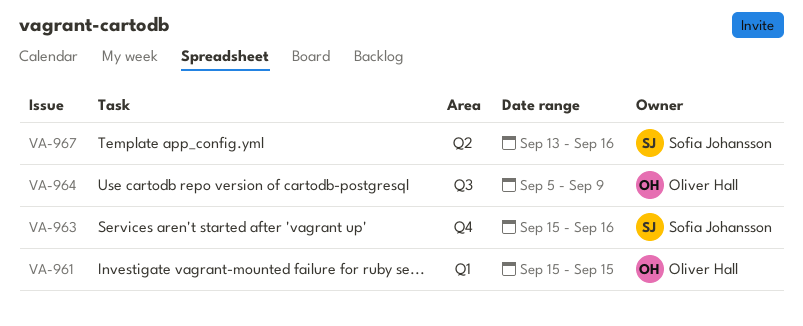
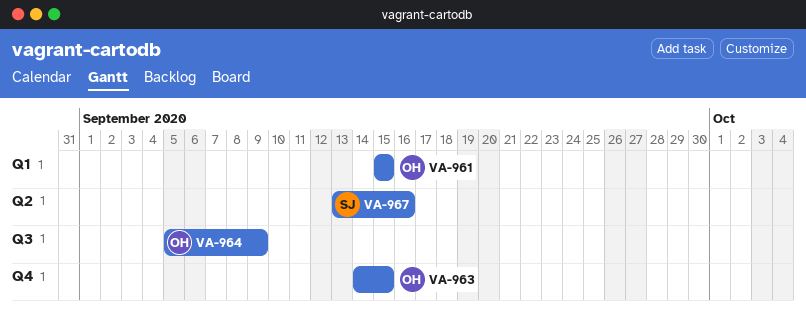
VA-963, owner: Sofia Johansson -> Oliver Hall
VA-963, start: Sep 15 -> Sep 14
VA-963, due: Sep 16 -> Sep 15

